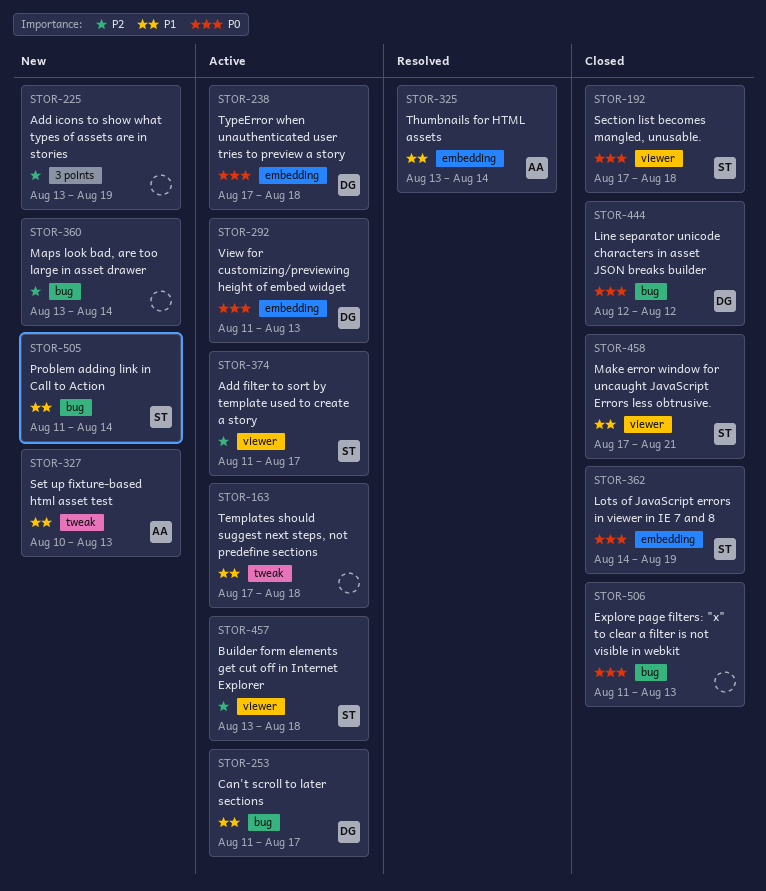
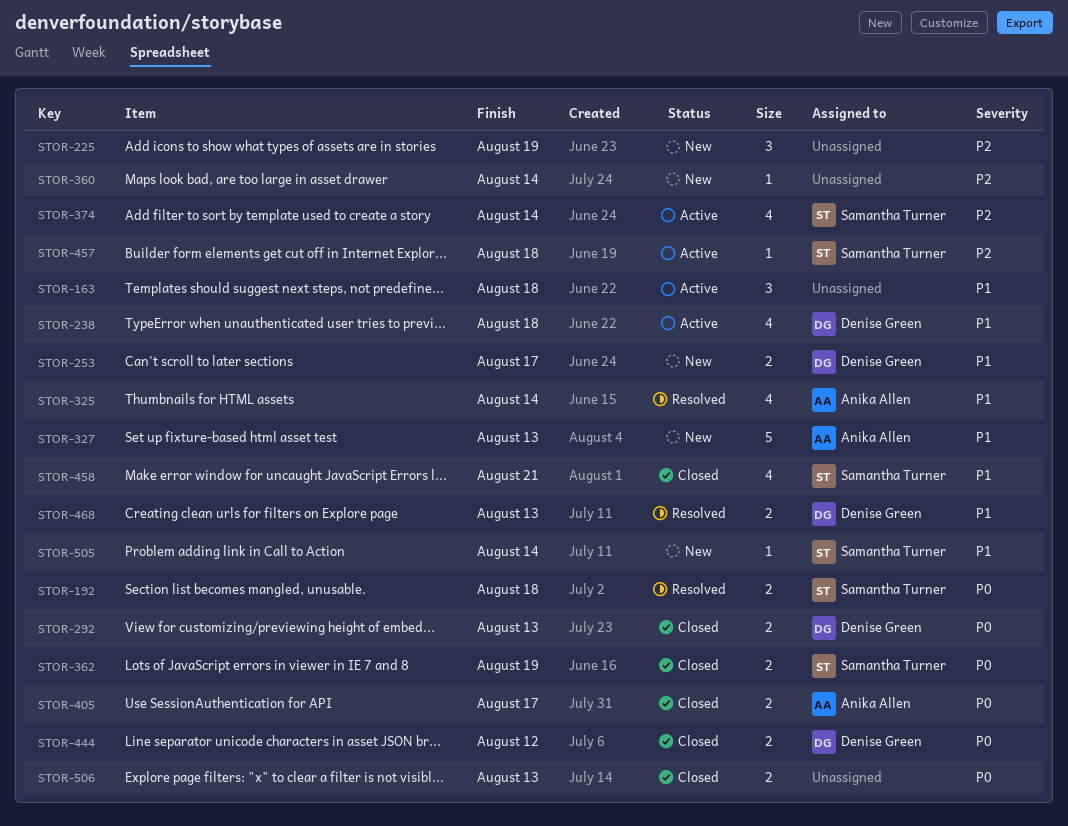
STOR-192, status: Closed -> Resolved
STOR-238, priority: P0 -> P1
STOR-253, status: Active -> New
STOR-292, status: Active -> Closed
STOR-374, due: Aug 17 -> Aug 14
STOR-405: none -> present
STOR-468: none -> present

